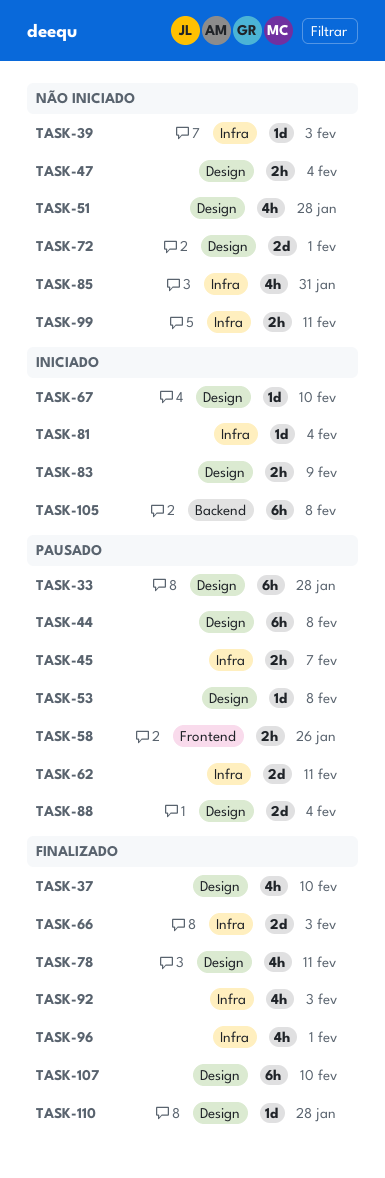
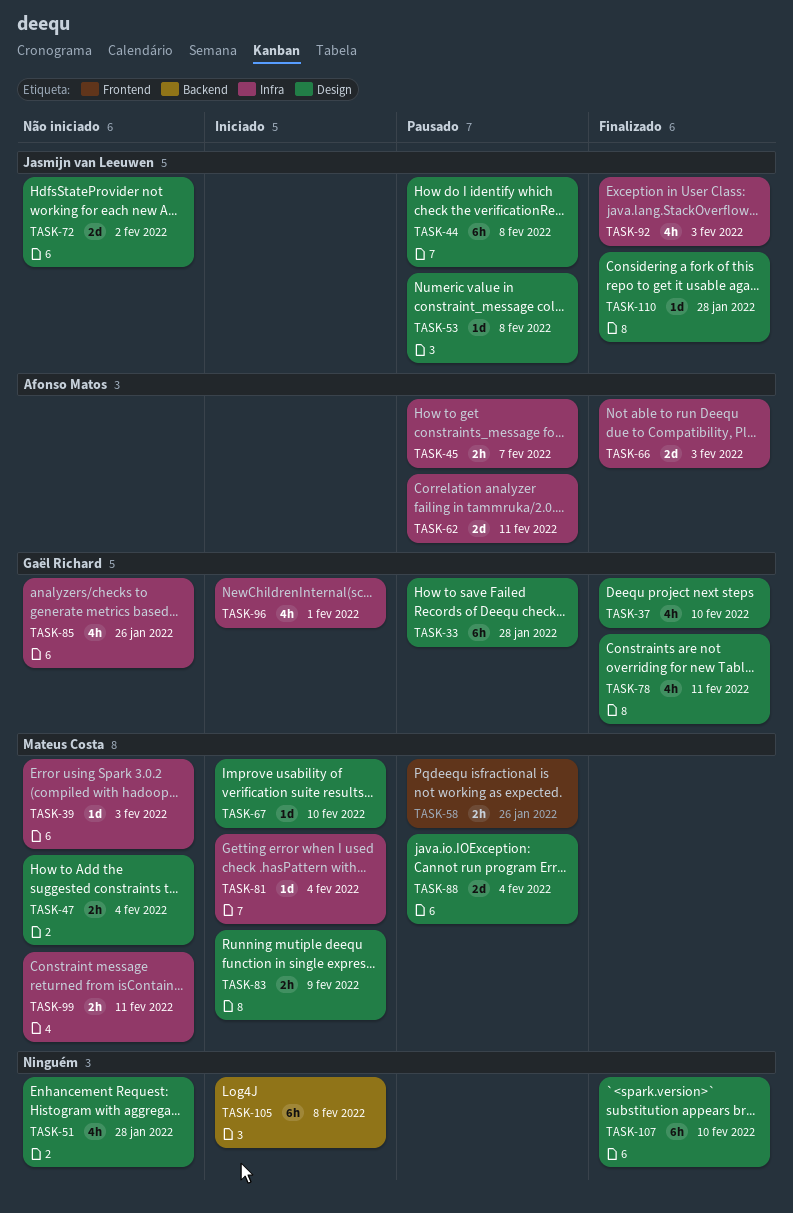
TASK-72, due: Feb 1 -> Feb 2
TASK-85, due: Jan 31 -> Jan 26
TASK-96, status: Finalizado -> Iniciado

